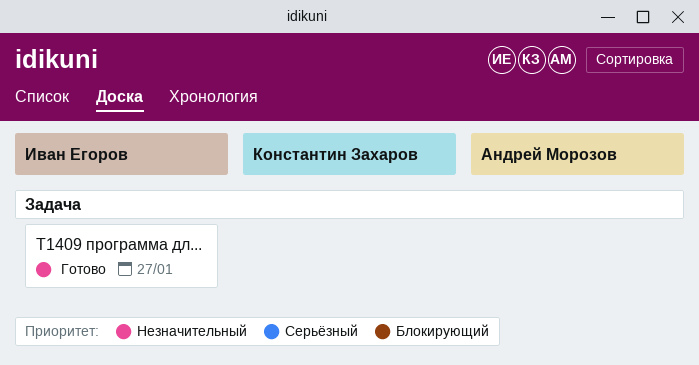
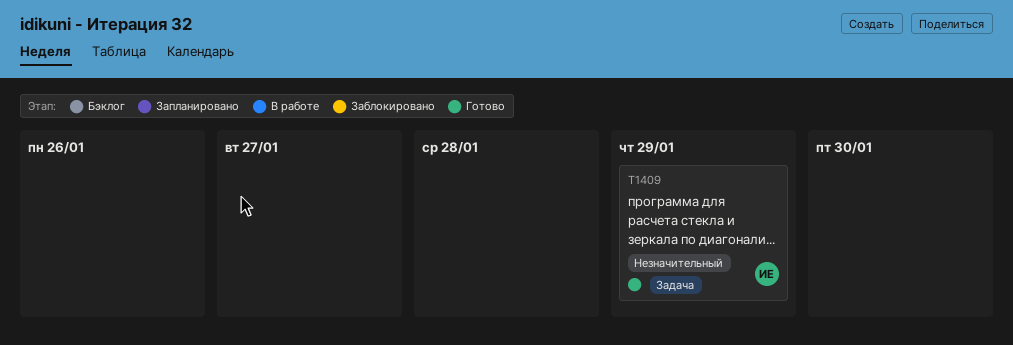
T1409, due: Jan 27 -> Jan 29

